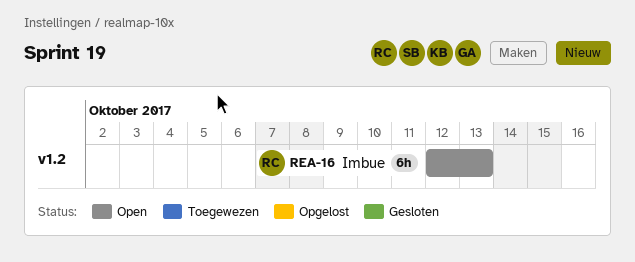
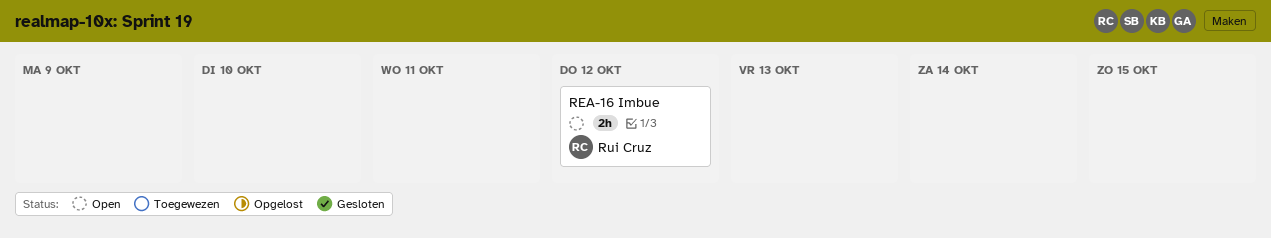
REA-16, estimate: 6h -> 2h
REA-16, due: Oct 13 -> Oct 12

